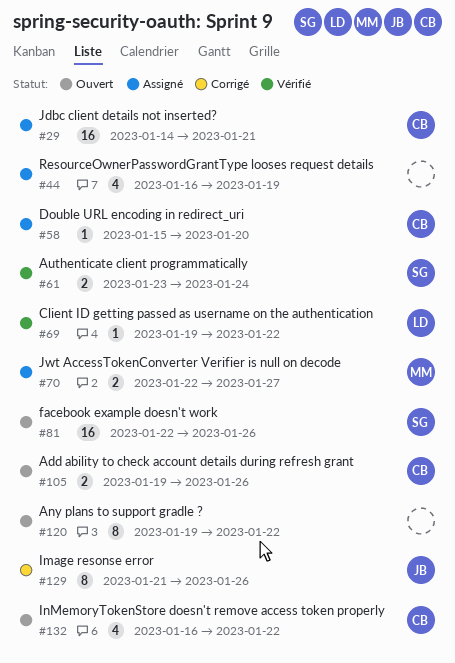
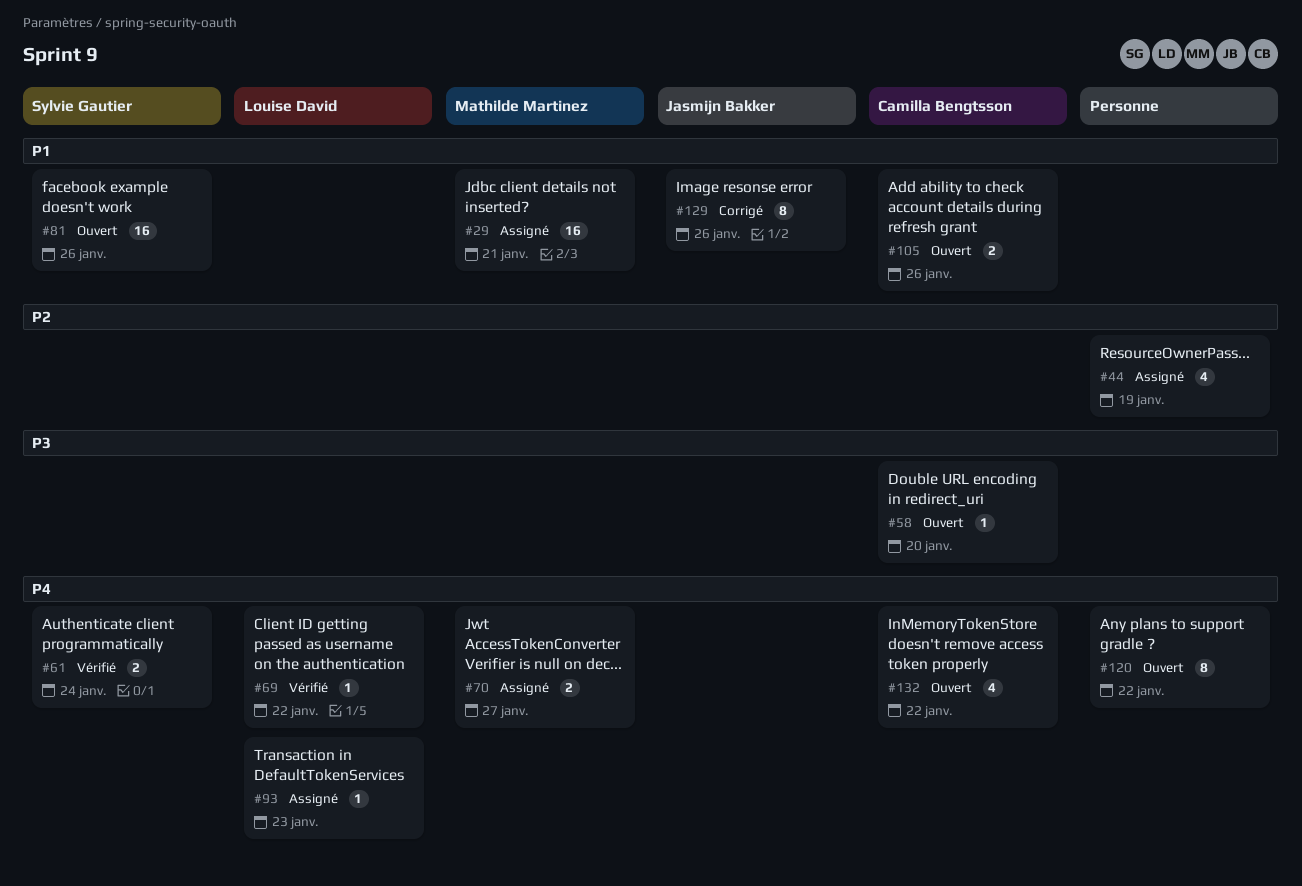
#29, owner: Camilla Bengtsson -> Mathilde Martinez
#58, status: Assigné -> Ouvert
#93: none -> present

